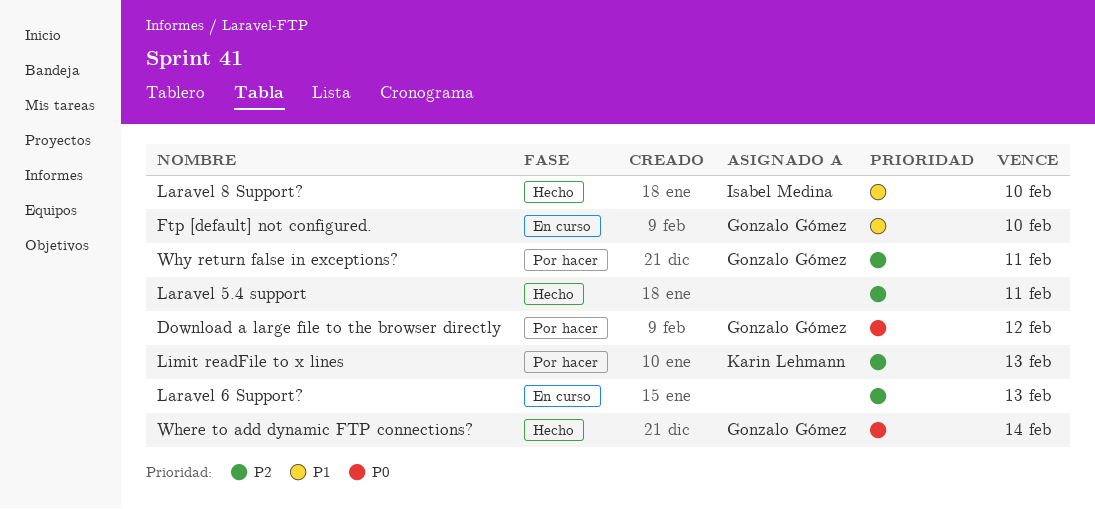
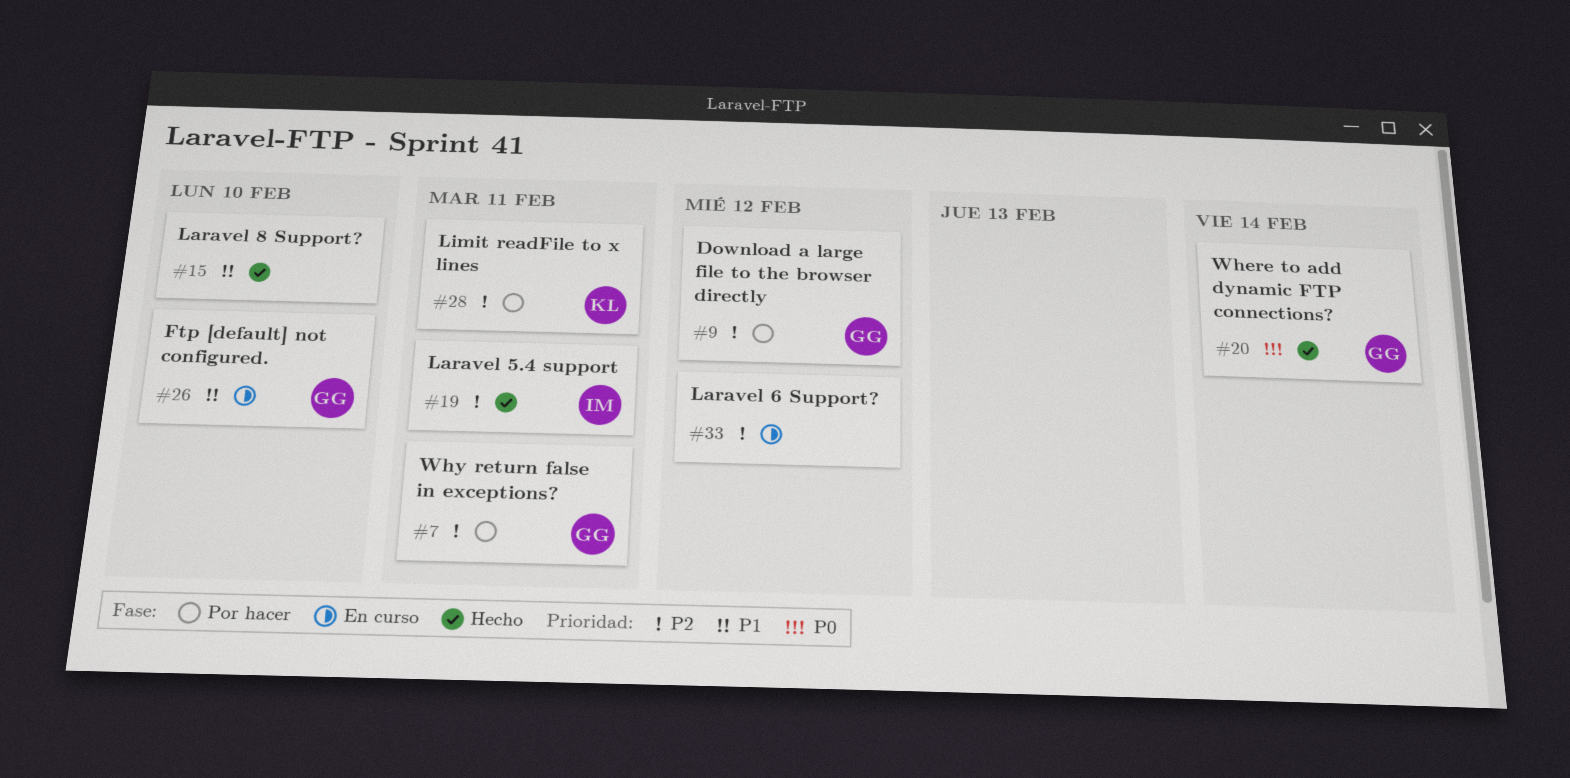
Download a large file to the browser directly, priority: P0 -> P2
Laravel 5.4 support, owner: none -> Isabel Medina
Laravel 6 Support?, due: Feb 13 -> Feb 12
Laravel 8 Support?, owner: Isabel Medina -> none
Limit readFile to x lines, due: Feb 13 -> Feb 11

